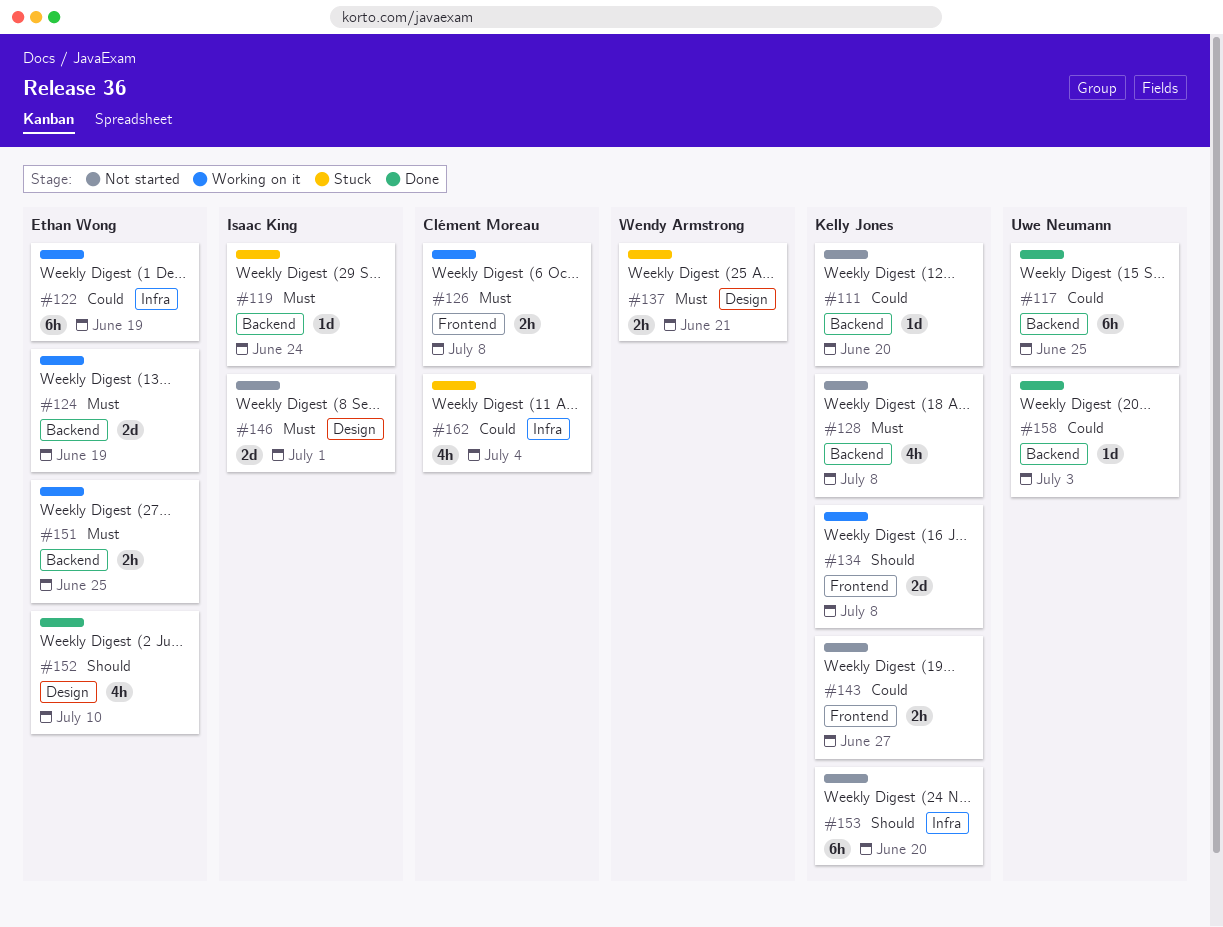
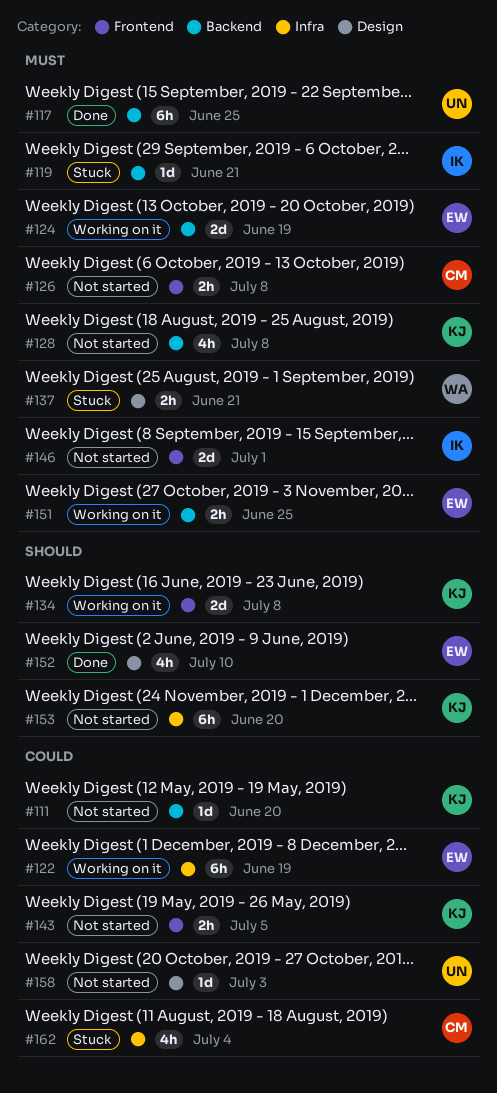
#117, priority: Could -> Must
#119, due: Jun 24 -> Jun 21
#126, status: Working on it -> Not started
#143, due: Jun 27 -> Jul 5
#146, label: Design -> Frontend
#158, status: Done -> Not started
#158, label: Backend -> Design

